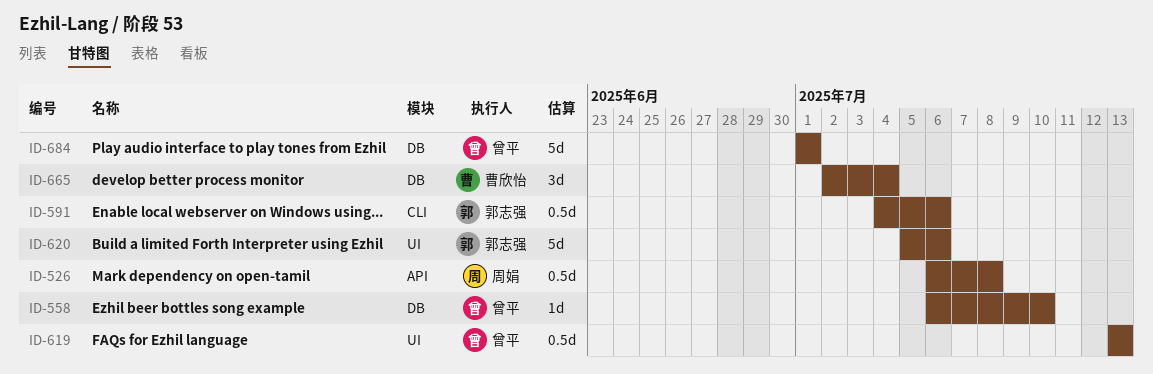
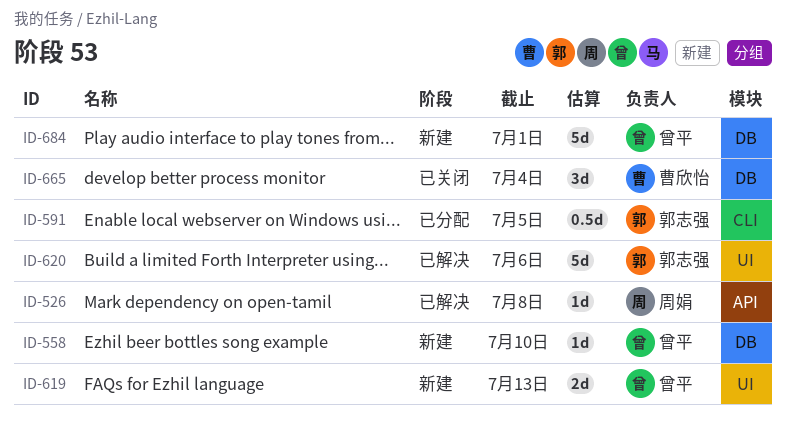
ID-526, estimate: 0.5d -> 1d
ID-591, due: Jul 6 -> Jul 5
ID-619, estimate: 0.5d -> 2d

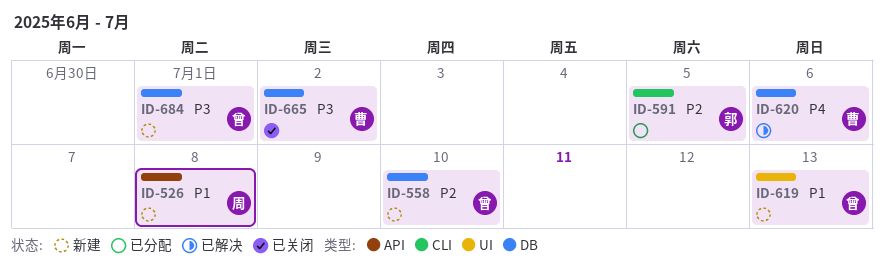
ID-526, status: 已解决 -> 新建
ID-620, owner: 郭志强 -> 曹欣怡
ID-620, label: UI -> DB
ID-665, due: Jul 4 -> Jul 2

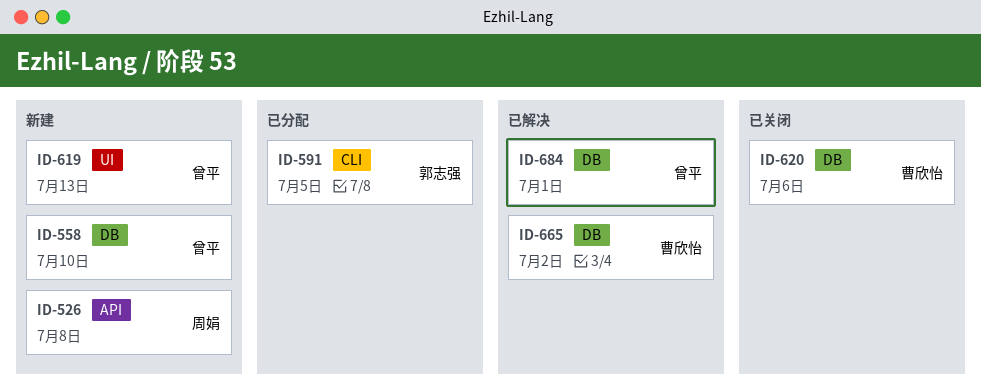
ID-620, status: 已解决 -> 已关闭
ID-665, status: 已关闭 -> 已解决
ID-684, status: 新建 -> 已解决

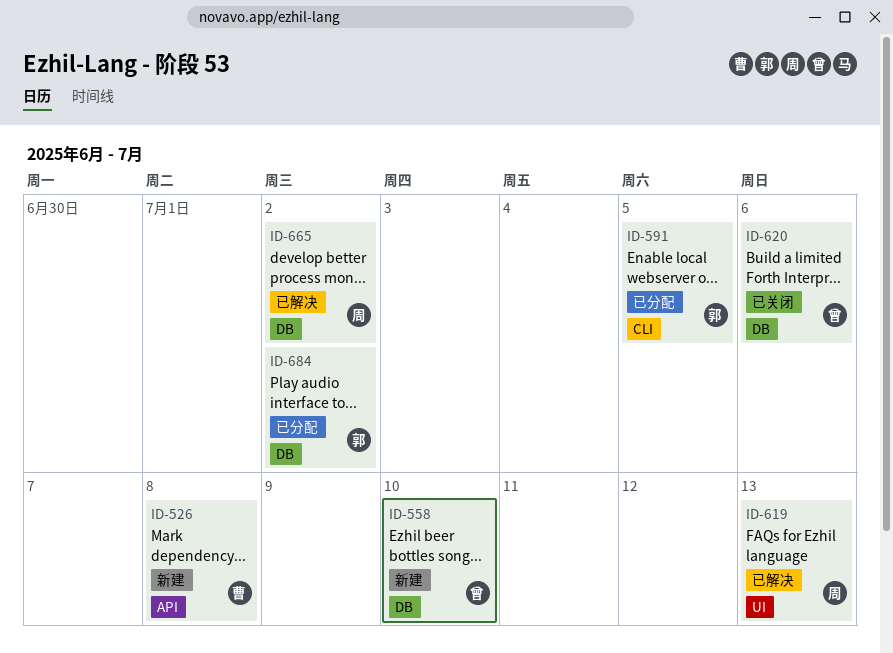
ID-526, owner: 周娟 -> 曹欣怡
ID-619, status: 新建 -> 已解决
ID-619, owner: 曾平 -> 周娟
ID-620, owner: 曹欣怡 -> 曾平
ID-665, owner: 曹欣怡 -> 周娟
ID-684, status: 已解决 -> 已分配
ID-684, owner: 曾平 -> 郭志强
ID-684, due: Jul 1 -> Jul 2

